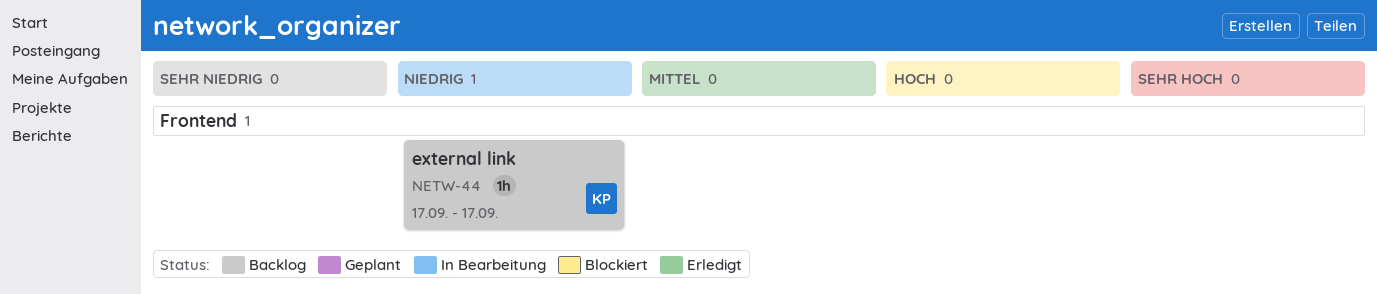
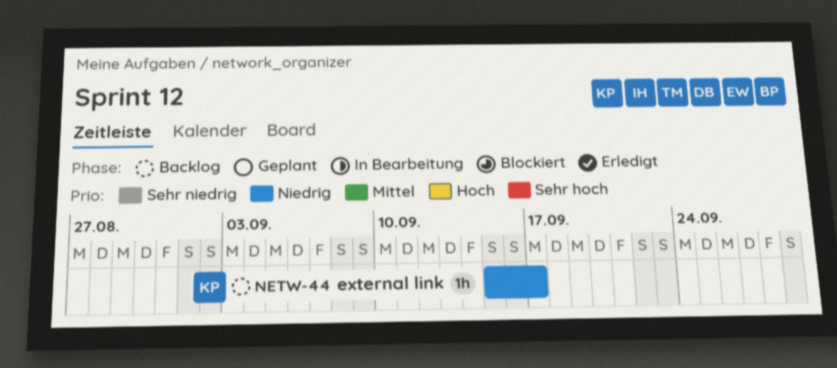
NETW-44, start: Sep 17 -> Sep 15

